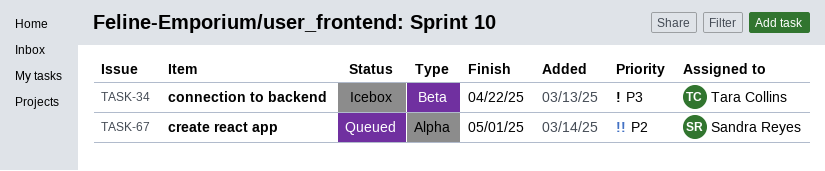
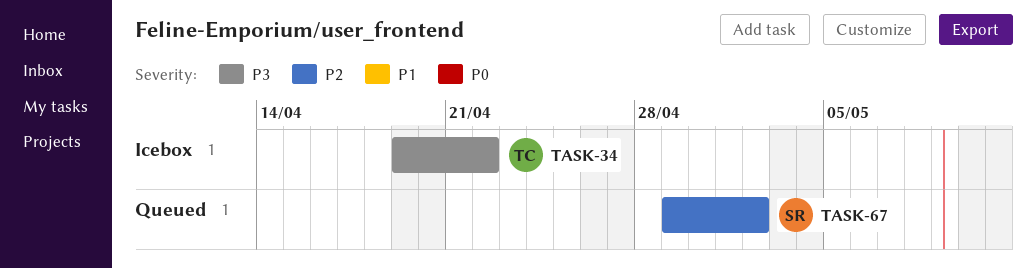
TASK-67, due: May 1 -> May 2

